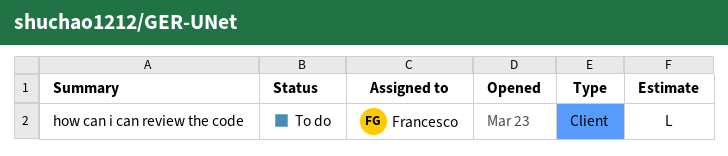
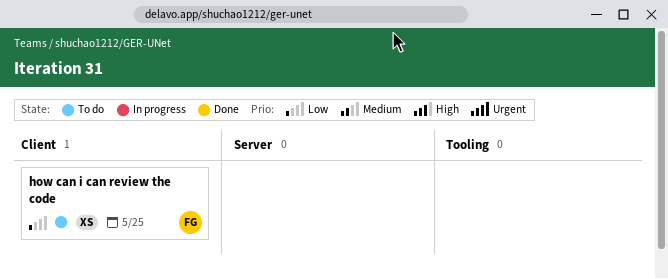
how can i can review the code, estimate: L -> XS

